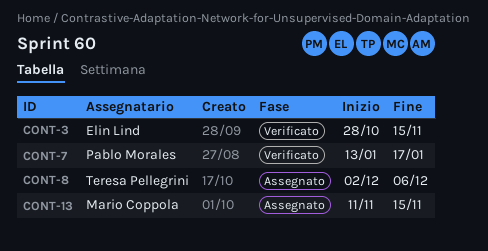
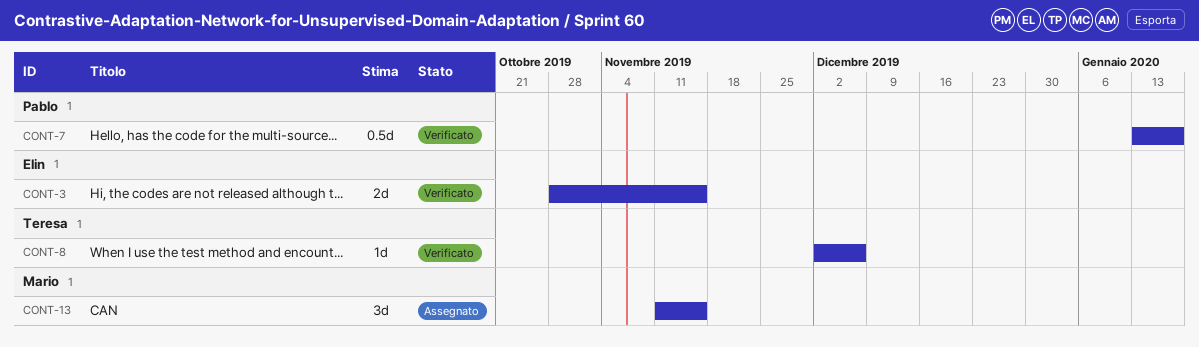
CONT-8, status: Assegnato -> Verificato

